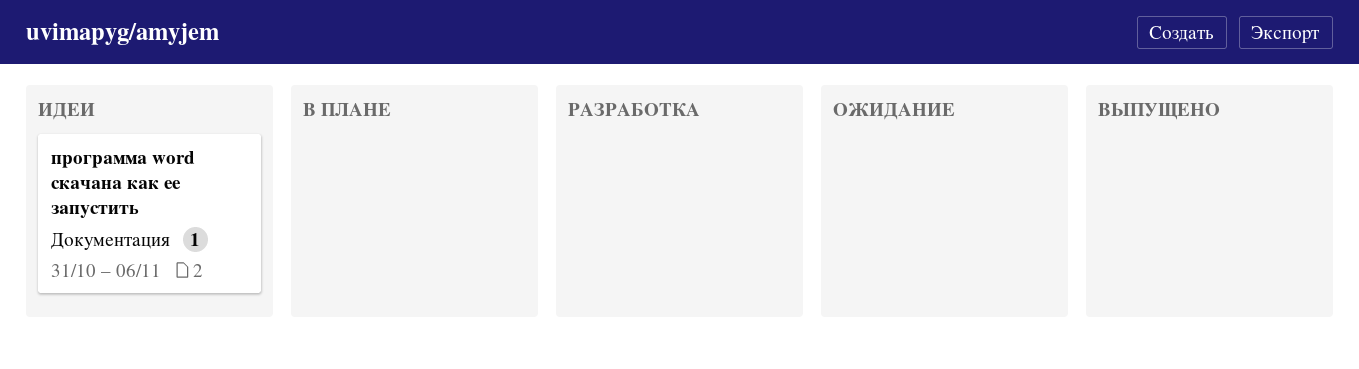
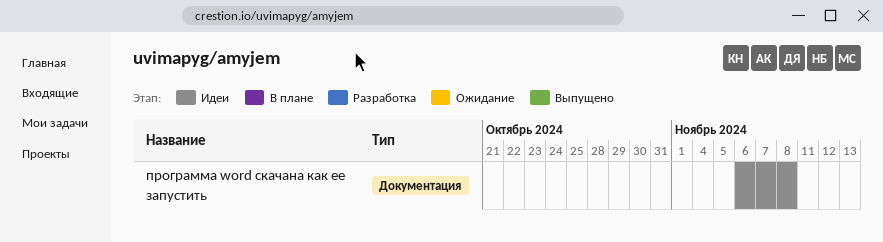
программа word скачана как ее запустить, start: Oct 31 -> Nov 6
программа word скачана как ее запустить, due: Nov 6 -> Nov 8

